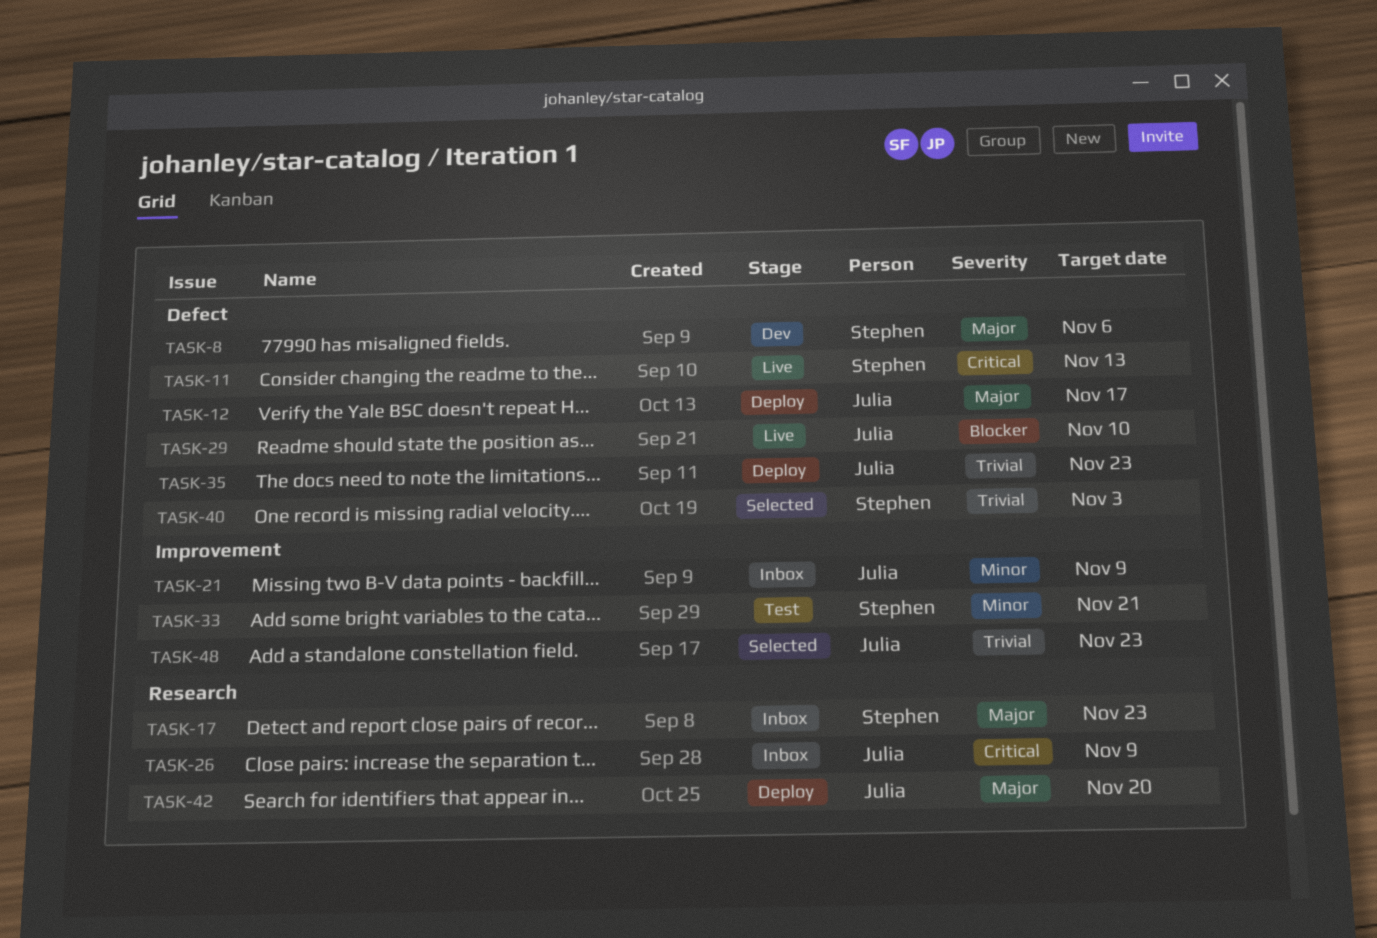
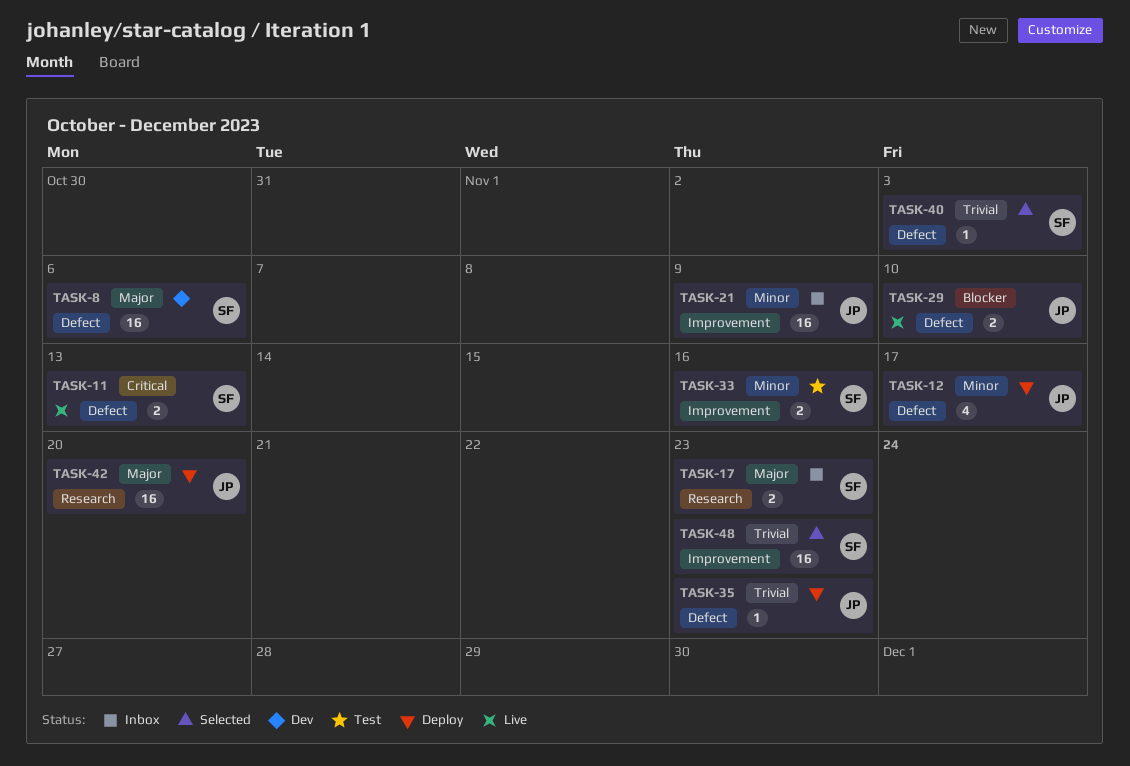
TASK-12, priority: Major -> Minor
TASK-26: present -> none
TASK-33, due: Nov 21 -> Nov 16
TASK-48, owner: Julia -> Stephen

